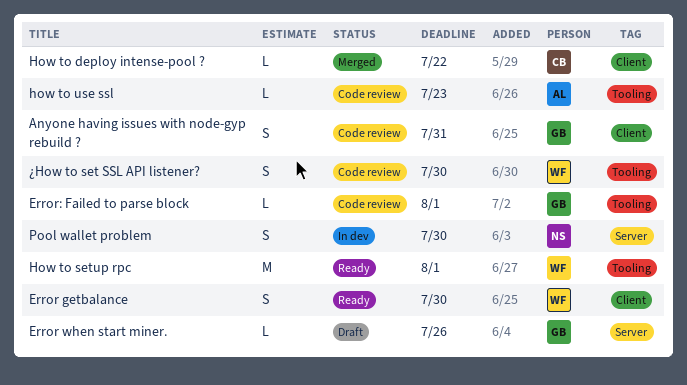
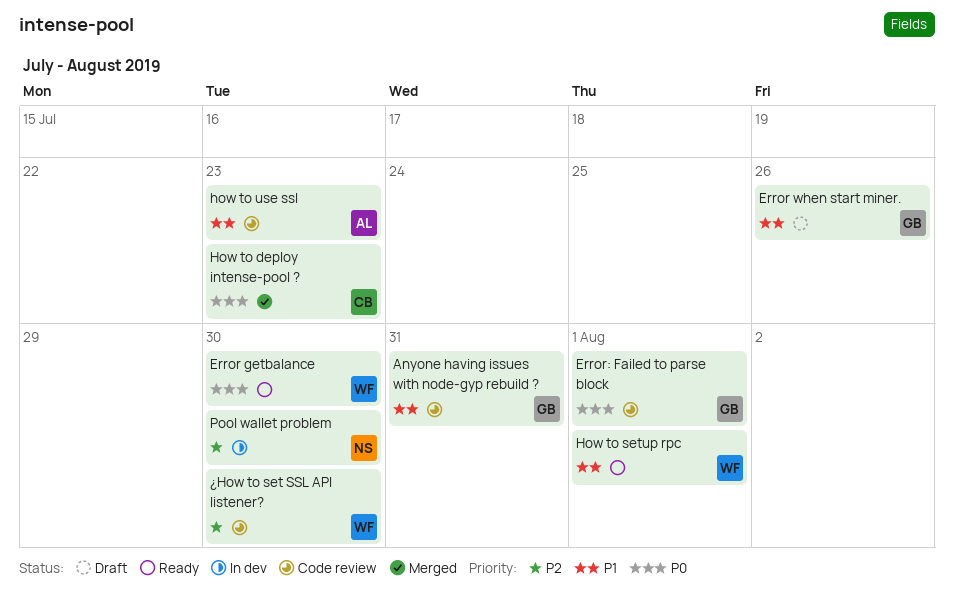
How to deploy intense-pool ?, due: Jul 22 -> Jul 23

